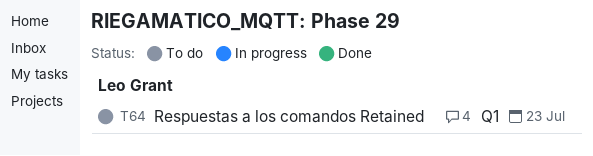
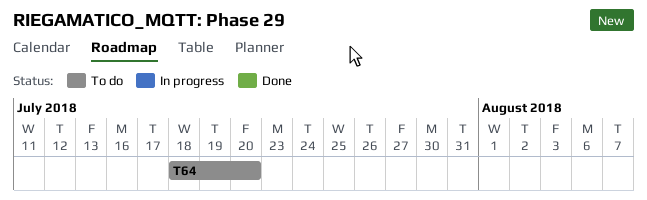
T64, due: Jul 23 -> Jul 20

